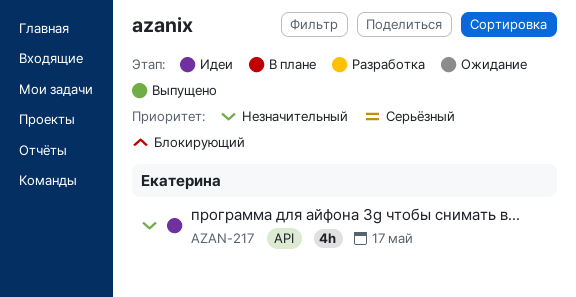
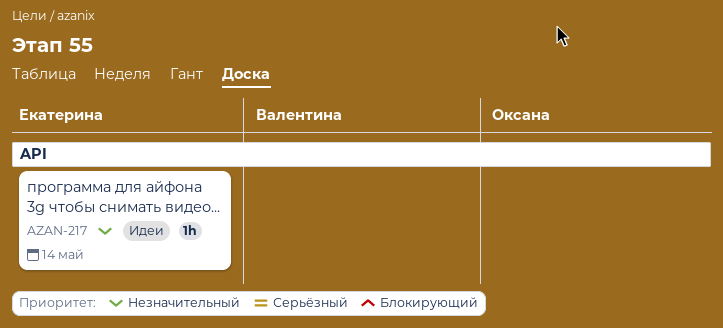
AZAN-217, estimate: 4h -> 1h
AZAN-217, due: May 17 -> May 14

